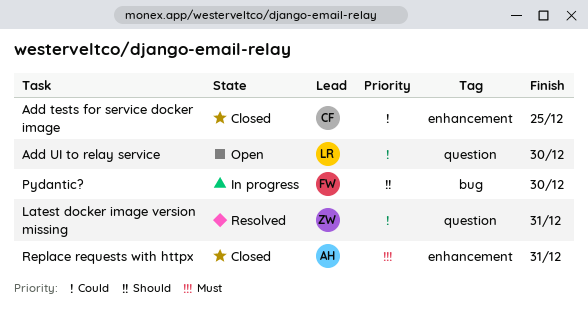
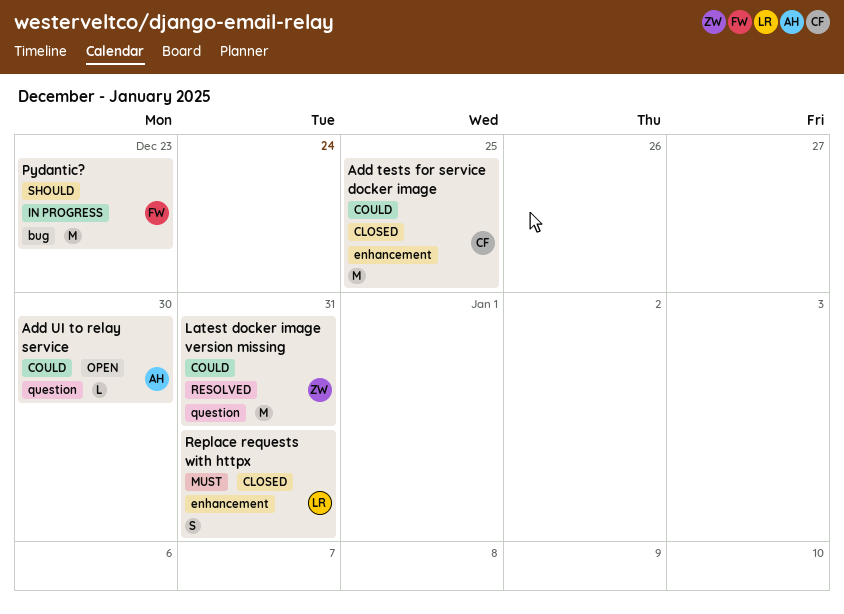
Add UI to relay service, owner: LR -> AH
Pydantic?, due: Dec 30 -> Dec 23
Replace requests with httpx, owner: AH -> LR

